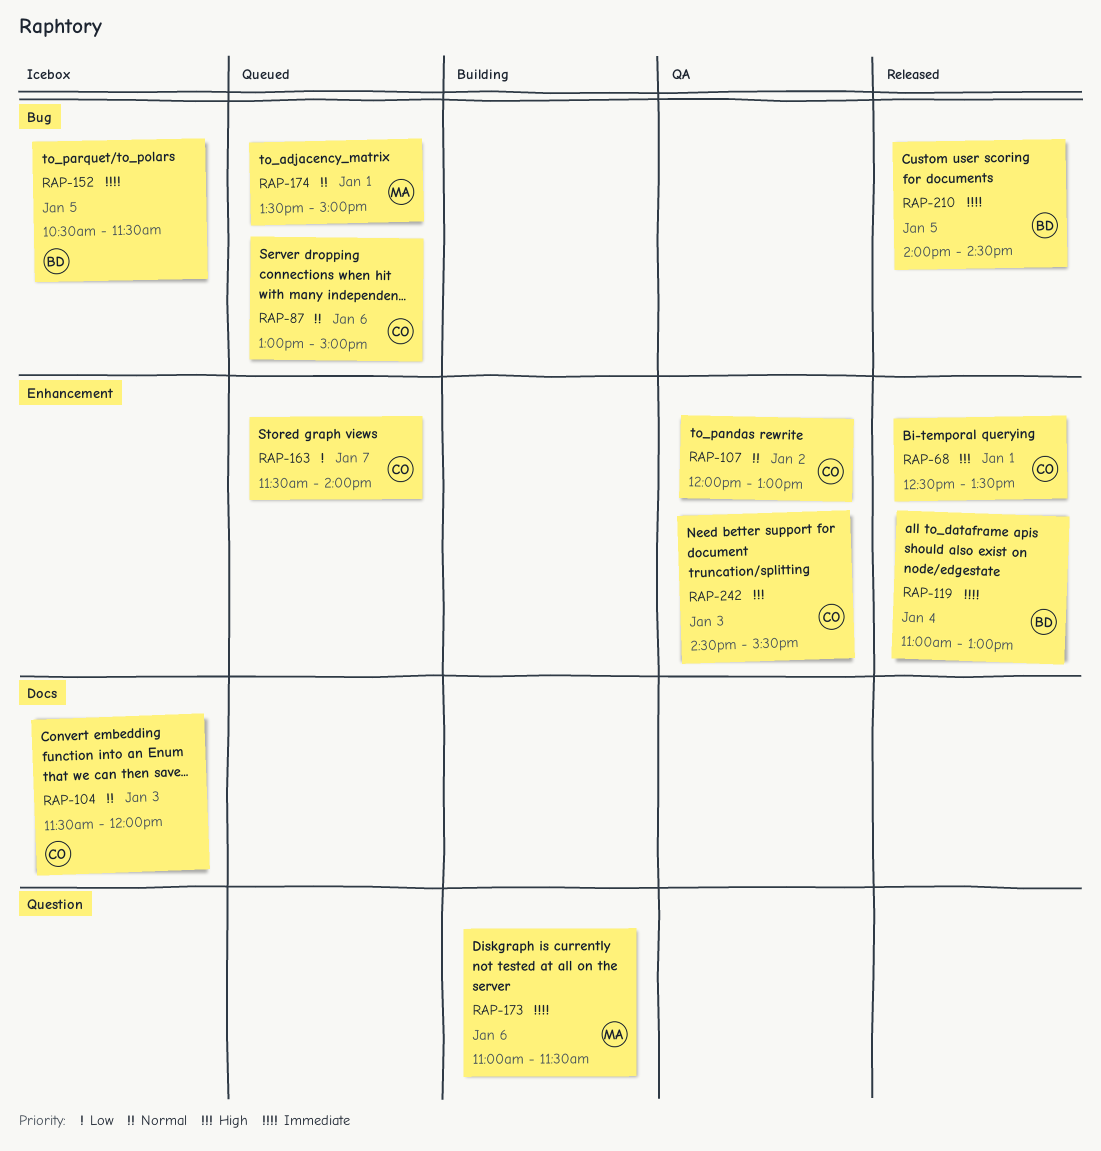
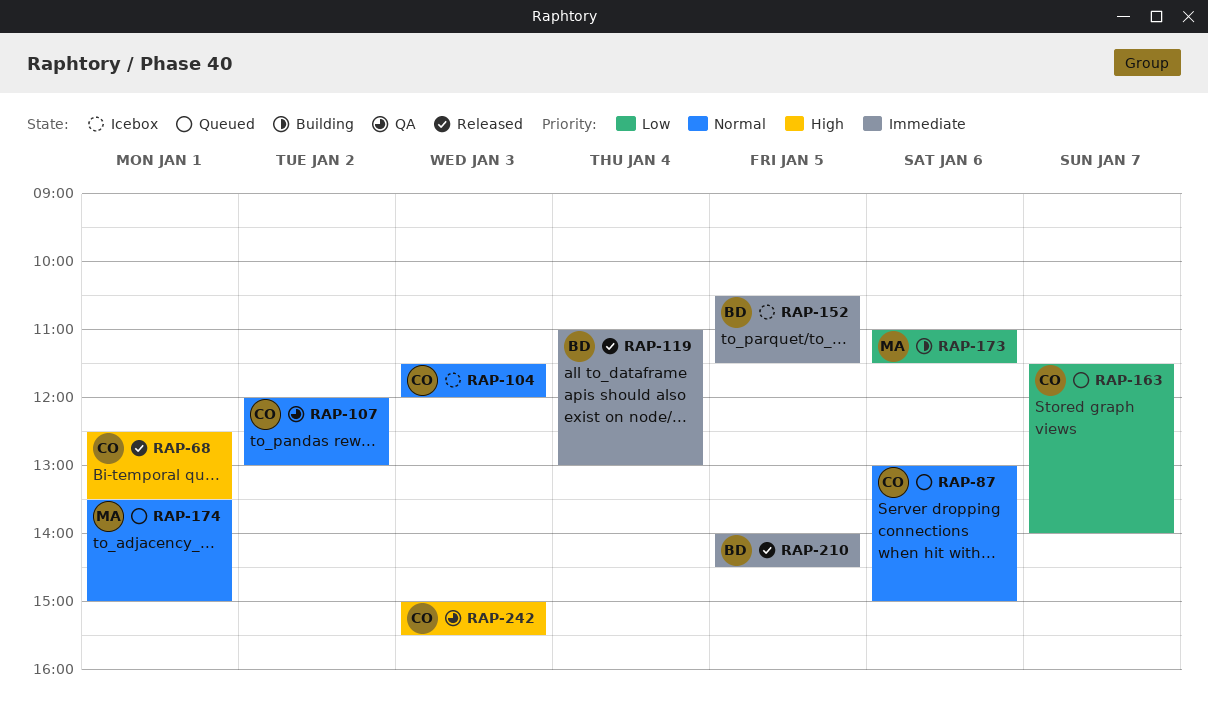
RAP-173, priority: Immediate -> Low
RAP-242, begins: 14:30 -> 15:00

